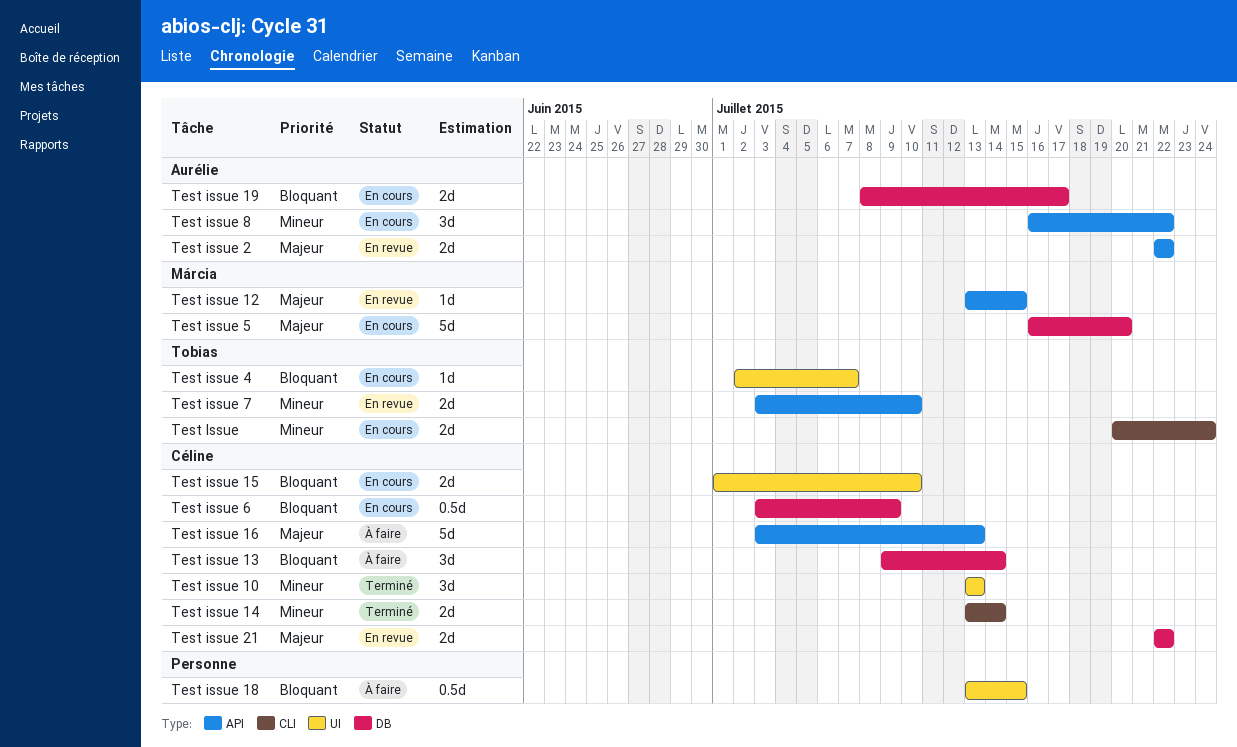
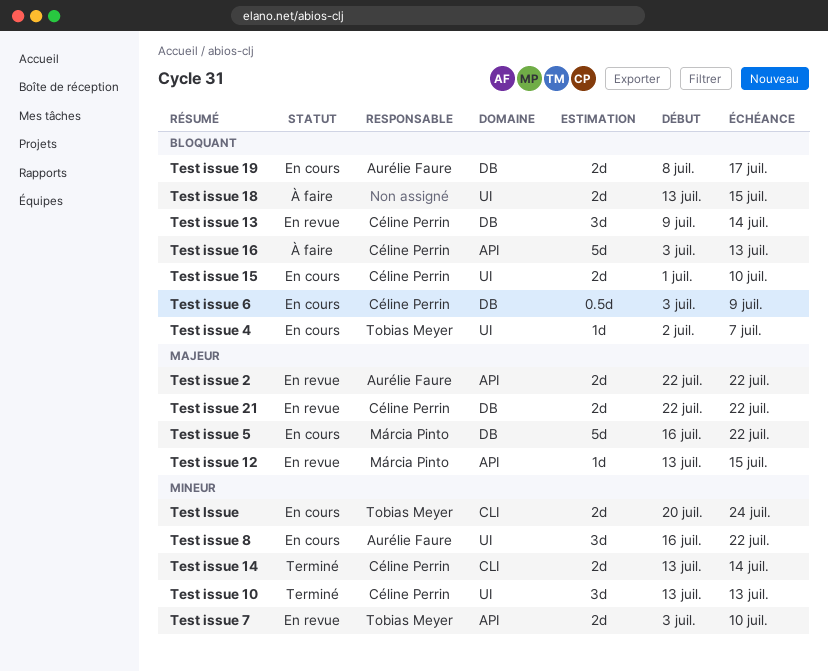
Test issue 13, status: À faire -> En revue
Test issue 16, priority: Majeur -> Bloquant
Test issue 18, estimate: 0.5d -> 2d
Test issue 5, due: Jul 20 -> Jul 22
Test issue 8, label: API -> UI

